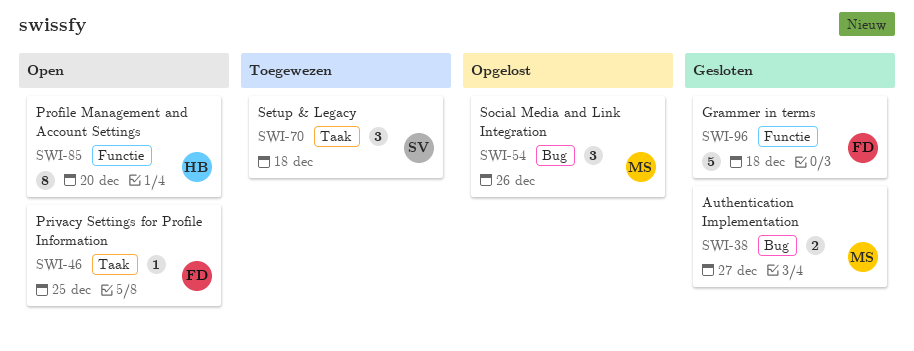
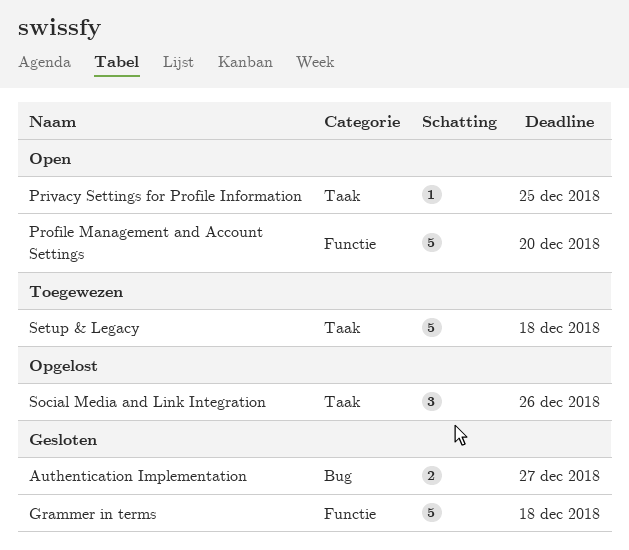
Profile Management and Account Settings, estimate: 8 -> 5
Setup & Legacy, estimate: 3 -> 5
Social Media and Link Integration, label: Bug -> Taak

